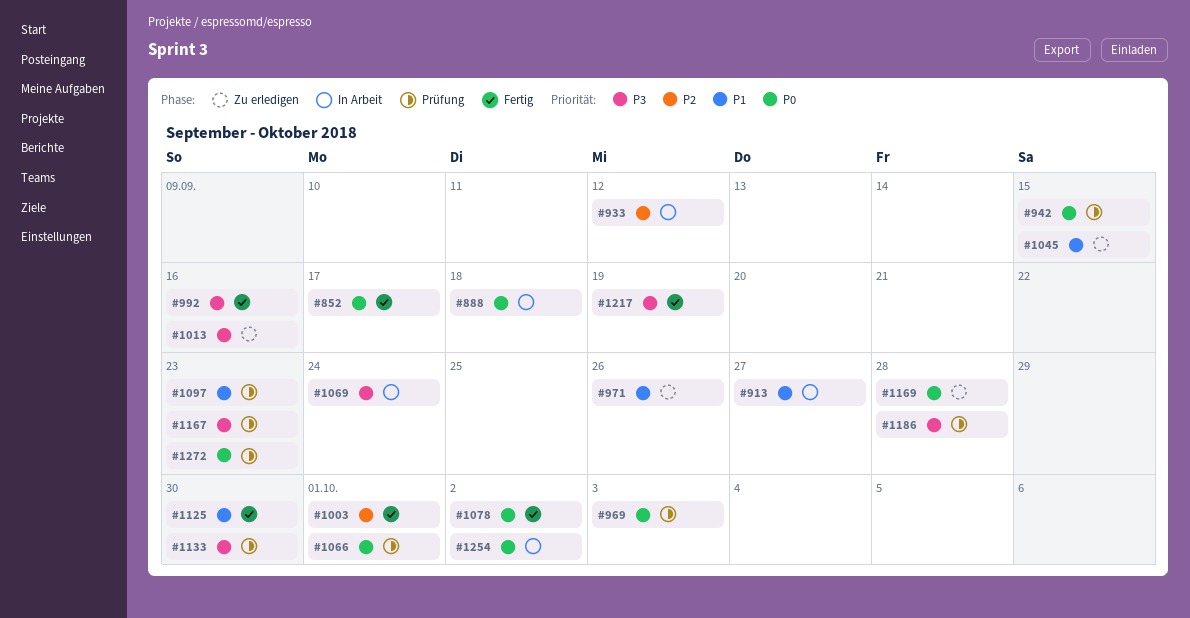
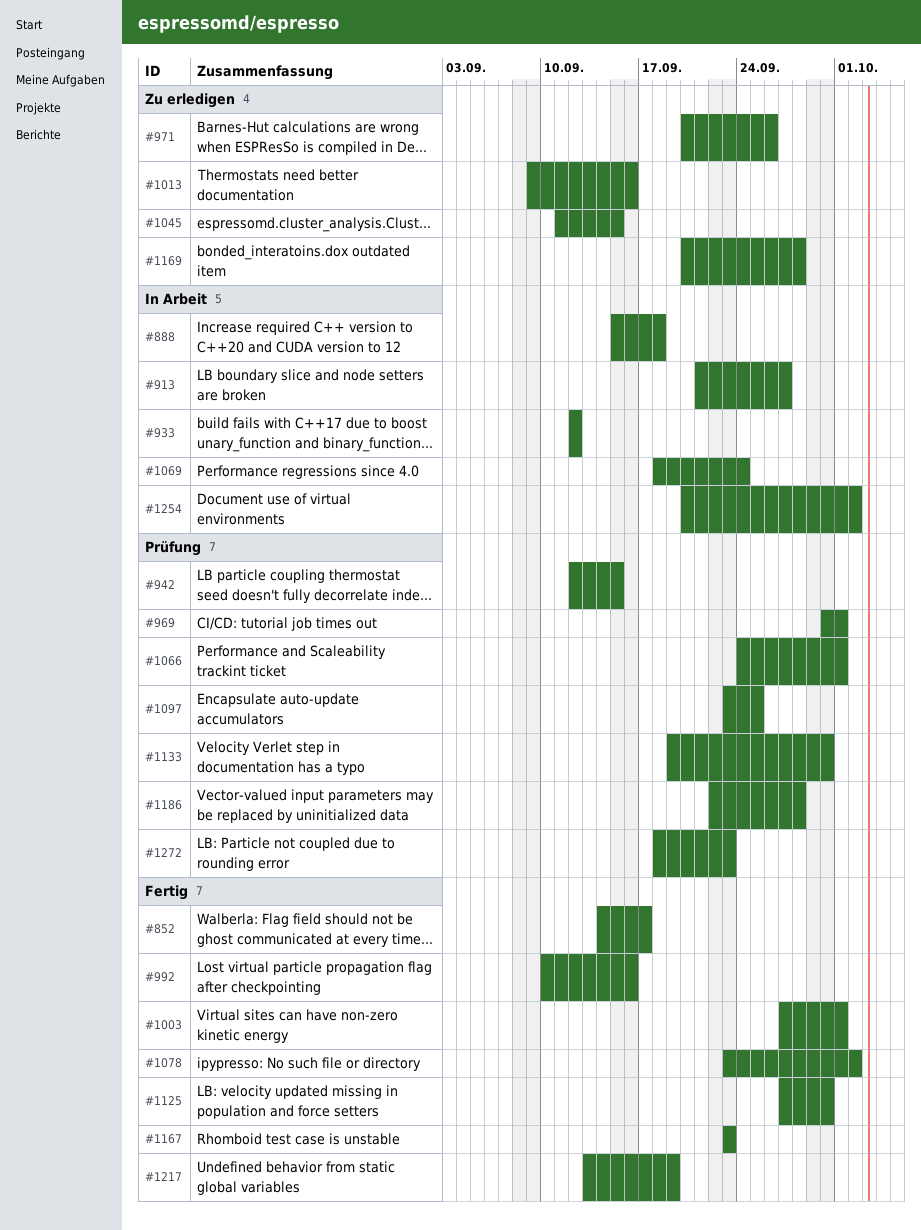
#969, due: Oct 3 -> Oct 1
#1097, due: Sep 23 -> Sep 25
#1167, status: Prüfung -> Fertig

